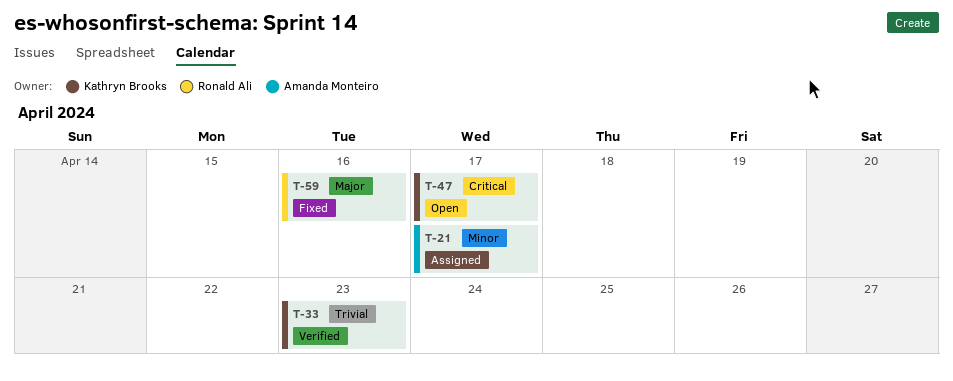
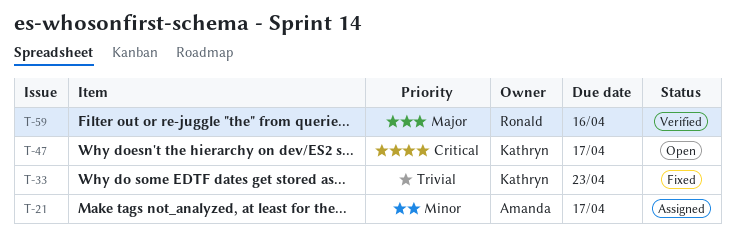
T-33, status: Verified -> Fixed
T-59, status: Fixed -> Verified

